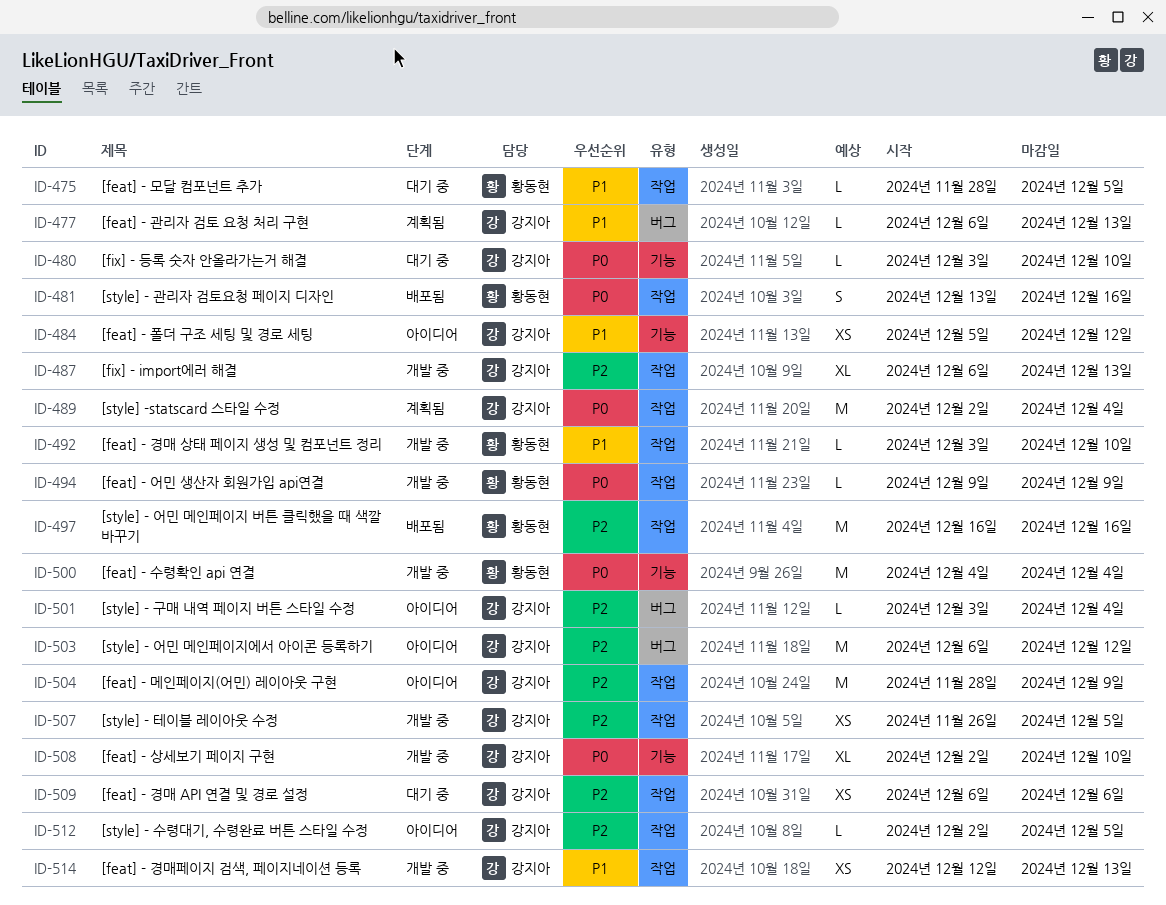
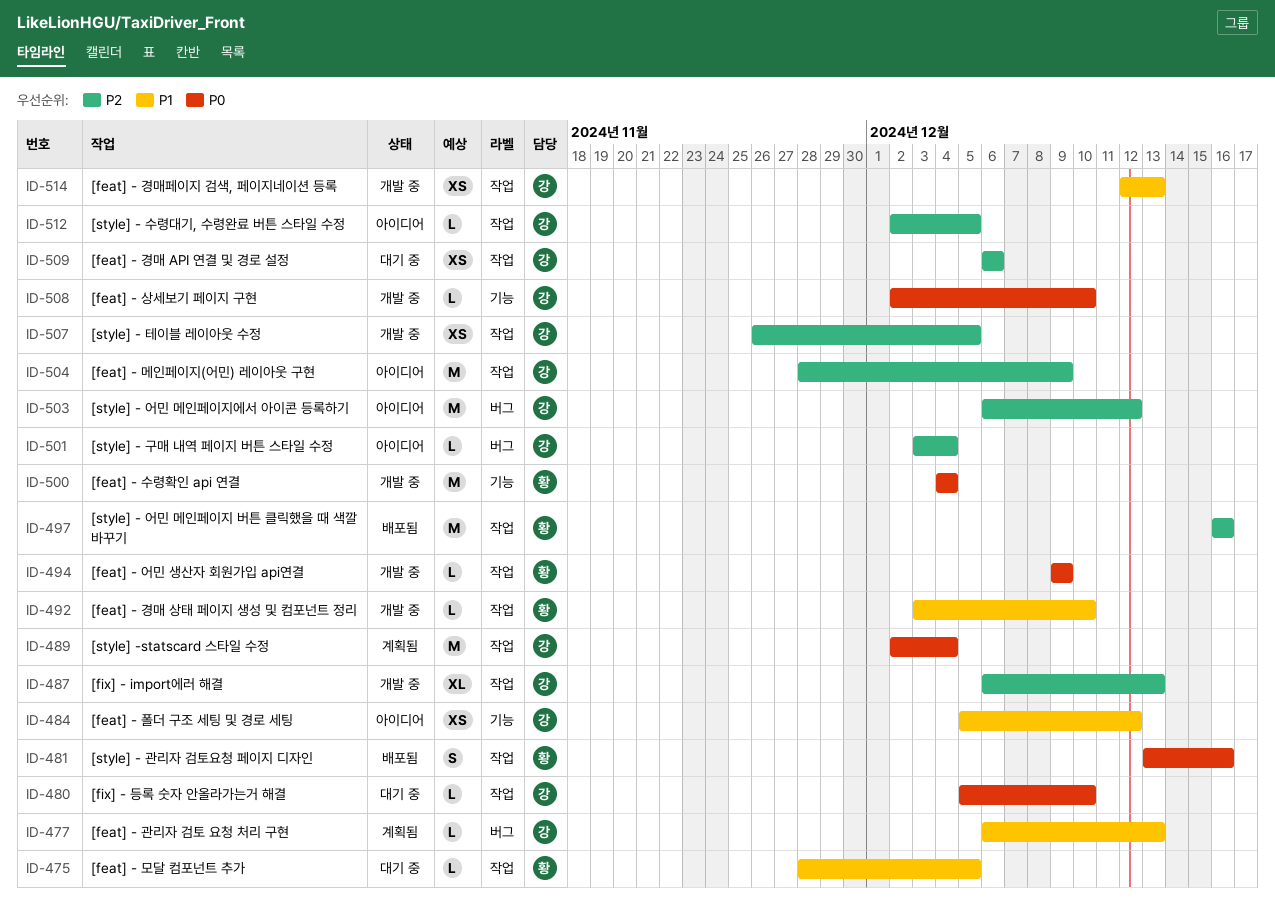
ID-480, label: 기능 -> 작업
ID-480, start: Dec 3 -> Dec 5
ID-508, estimate: XL -> L

